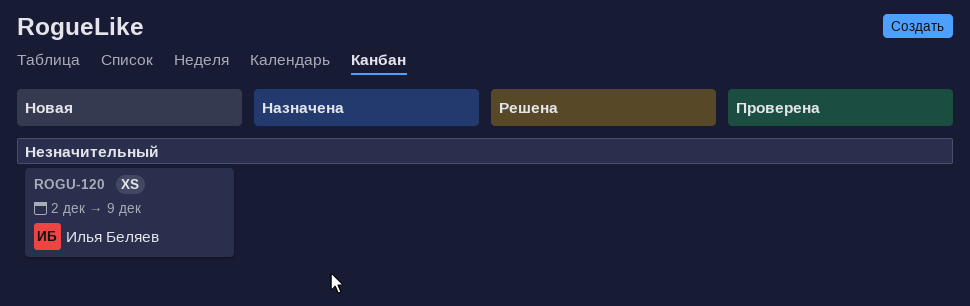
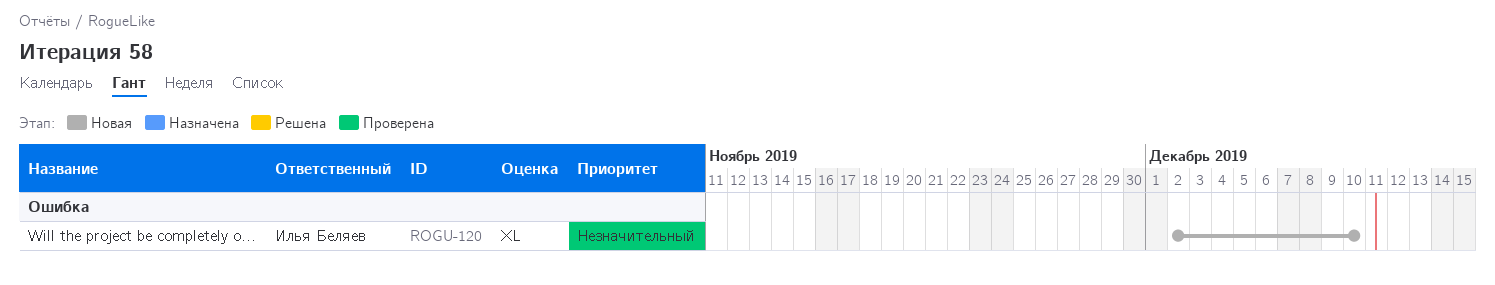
ROGU-120, estimate: XS -> XL
ROGU-120, due: Dec 9 -> Dec 10

